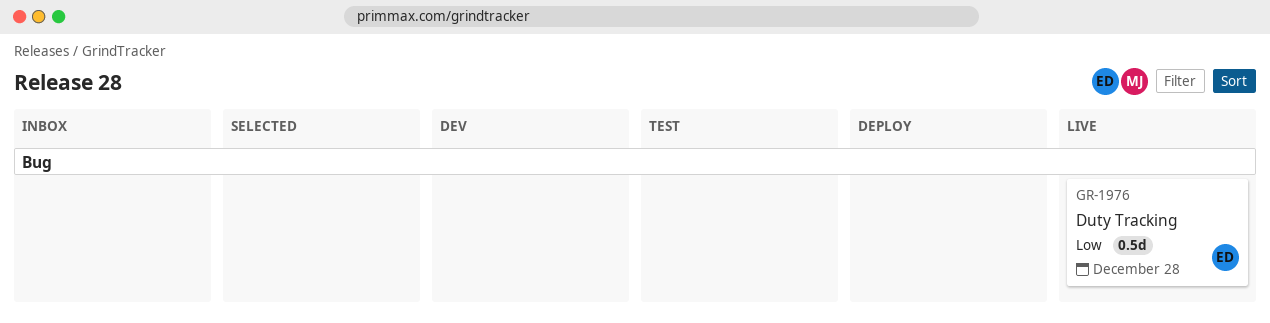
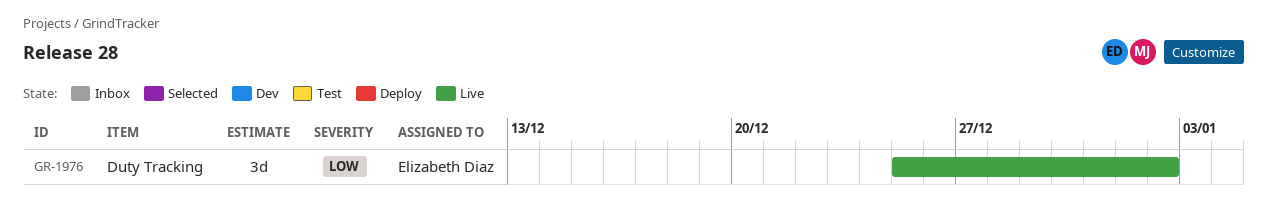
GR-1976, estimate: 0.5d -> 3d
GR-1976, due: Dec 28 -> Jan 2

